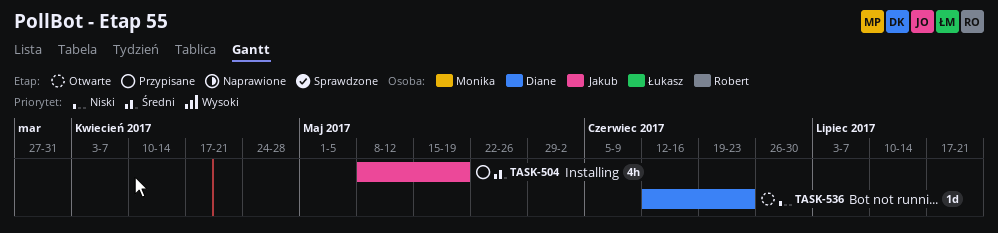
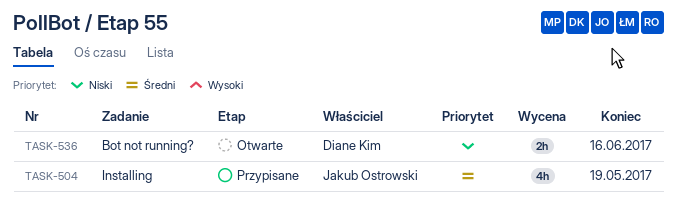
TASK-536, estimate: 1d -> 2h
TASK-536, due: Jun 23 -> Jun 16

